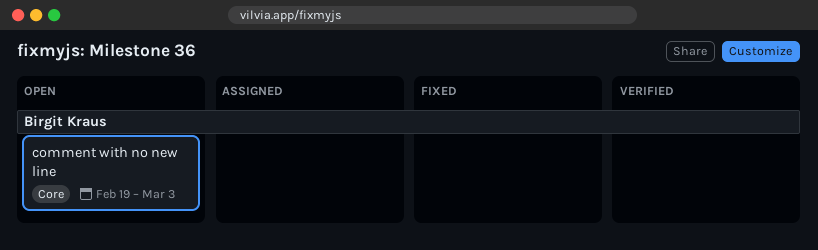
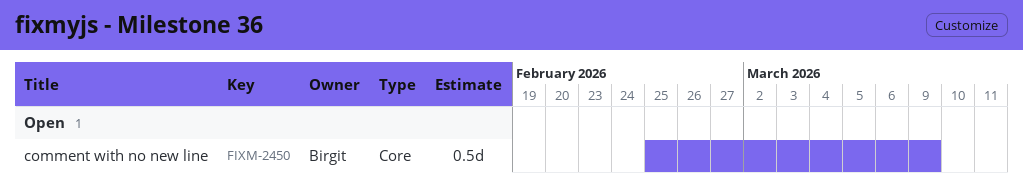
comment with no new line, start: Feb 19 -> Feb 25
comment with no new line, due: Mar 3 -> Mar 9

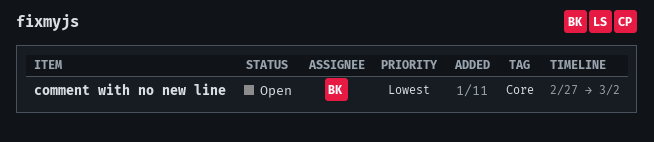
comment with no new line, start: Feb 25 -> Feb 27
comment with no new line, due: Mar 9 -> Mar 2

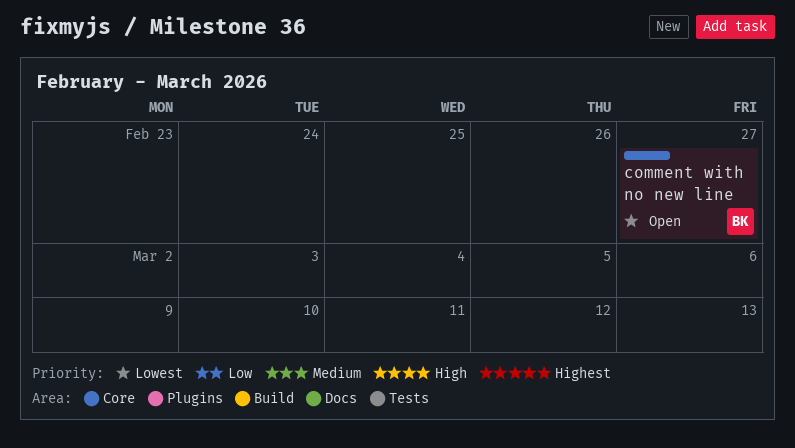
comment with no new line, due: Mar 2 -> Feb 27

